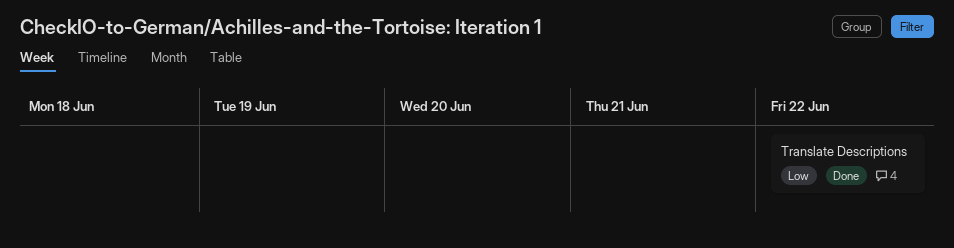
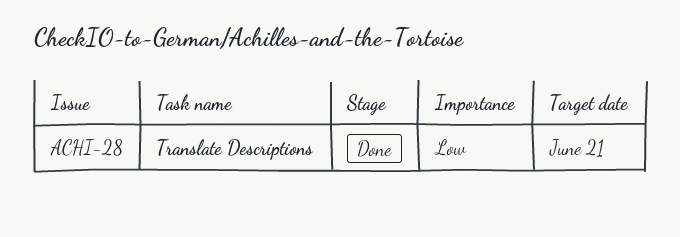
Translate Descriptions, due: Jun 22 -> Jun 21

